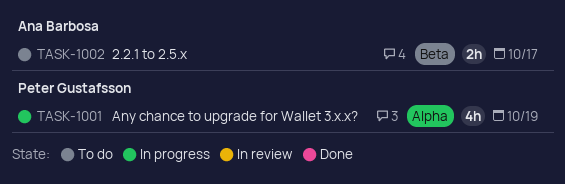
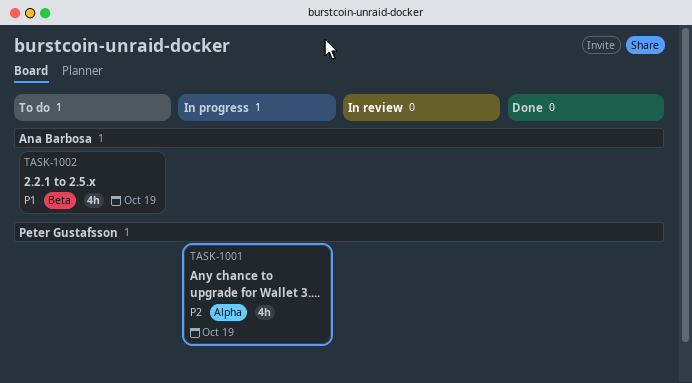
TASK-1002, estimate: 2h -> 4h
TASK-1002, due: Oct 17 -> Oct 19

